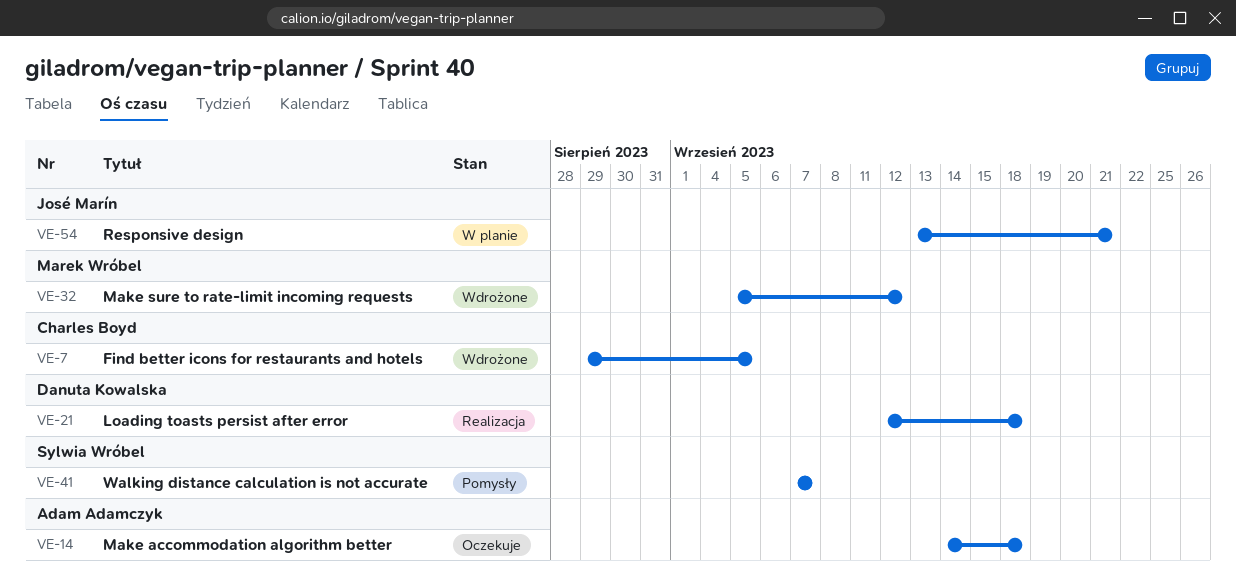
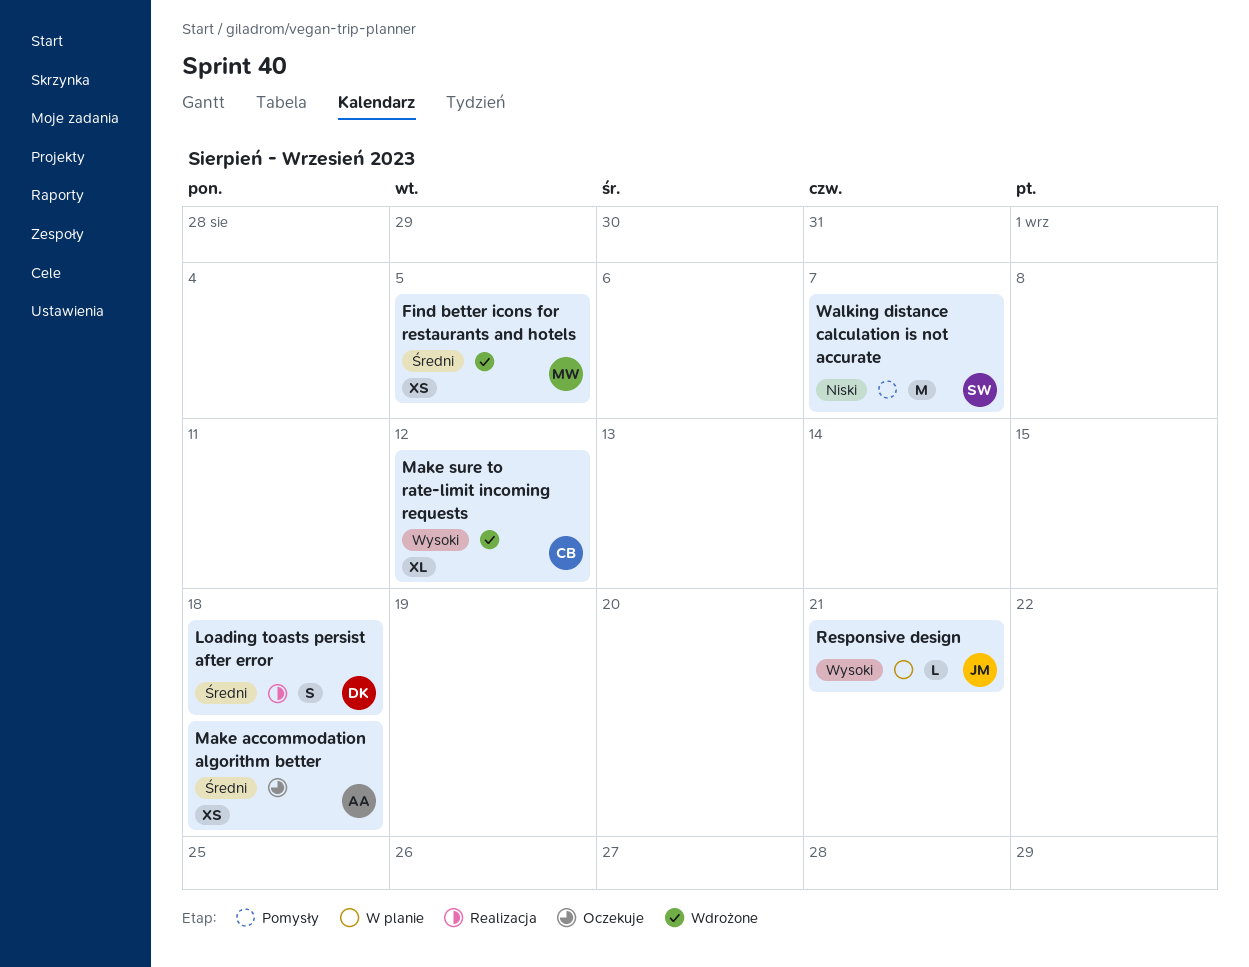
Find better icons for restaurants and hotels, owner: Charles Boyd -> Marek Wróbel
Make sure to rate-limit incoming requests, owner: Marek Wróbel -> Charles Boyd

